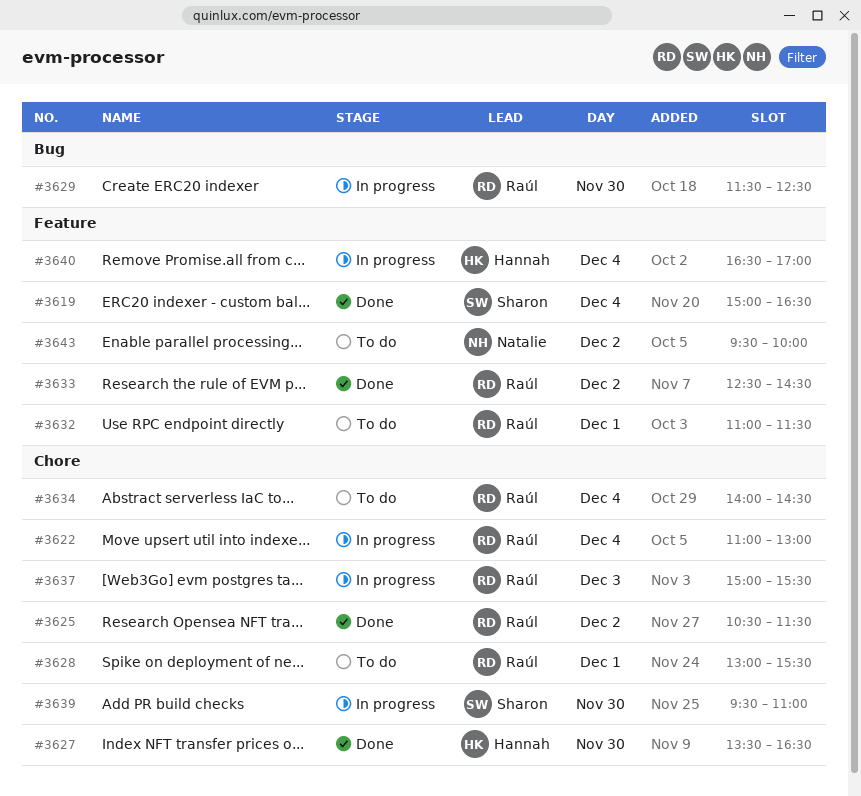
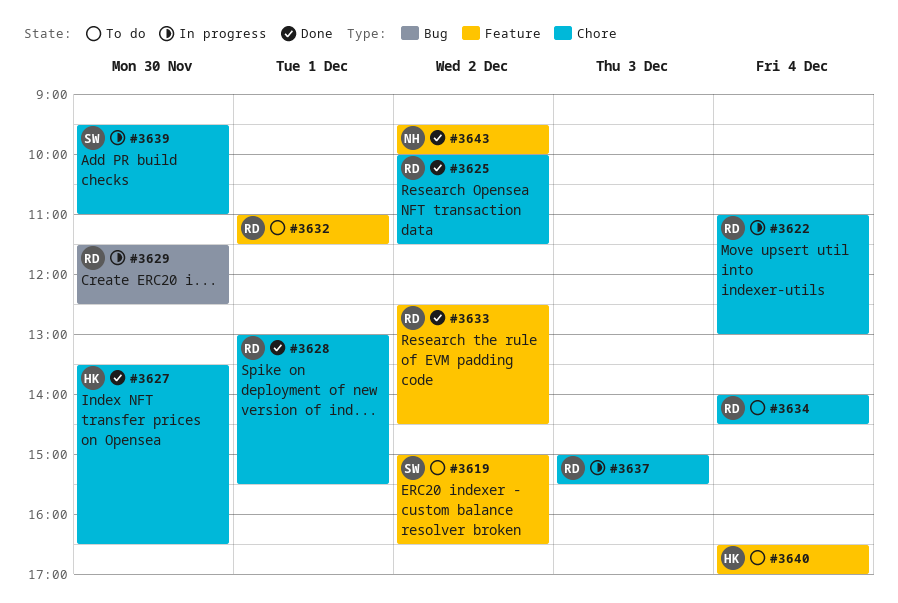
#3619, status: Done -> To do
#3619, day: Dec 4 -> Dec 2
#3625, begins: 10:30 -> 10:00
#3628, status: To do -> Done
#3640, status: In progress -> To do
#3643, status: To do -> Done

